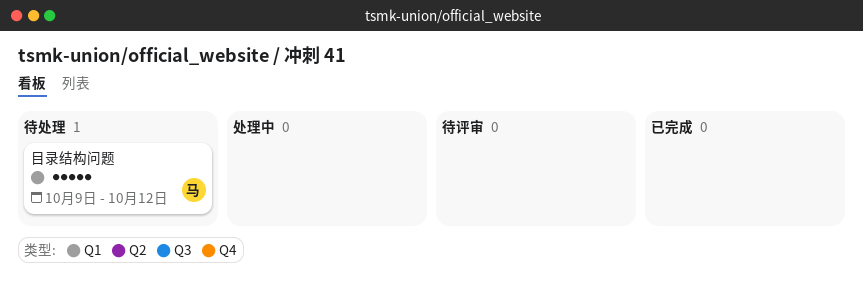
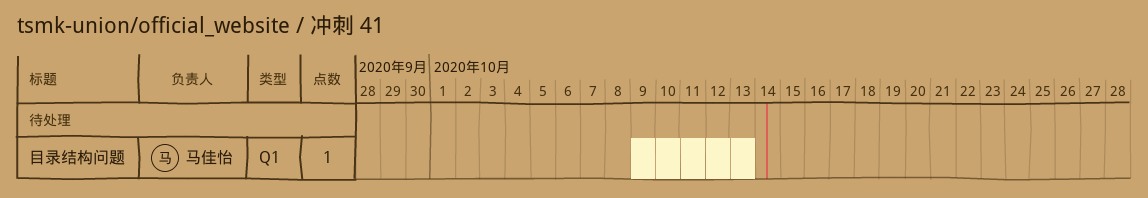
目录结构问题, estimate: 5 -> 1
目录结构问题, due: Oct 12 -> Oct 13

